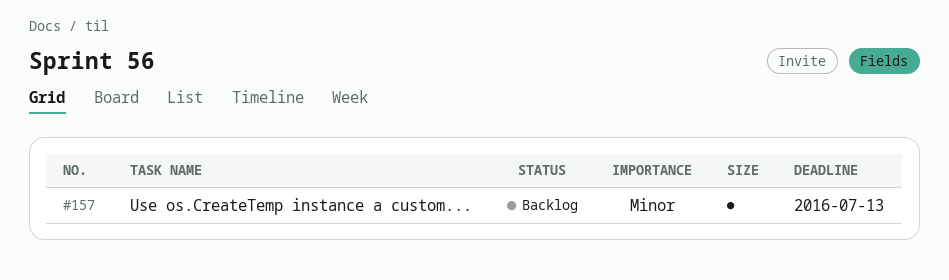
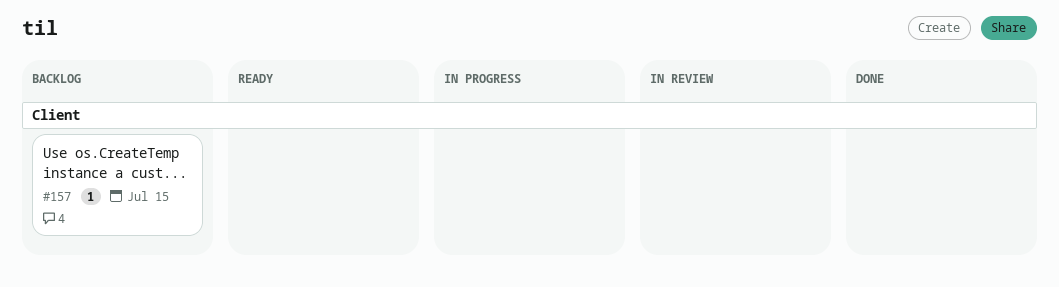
#157, due: Jul 13 -> Jul 15

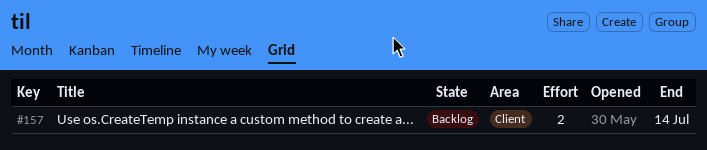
#157, estimate: 1 -> 2
#157, due: Jul 15 -> Jul 14

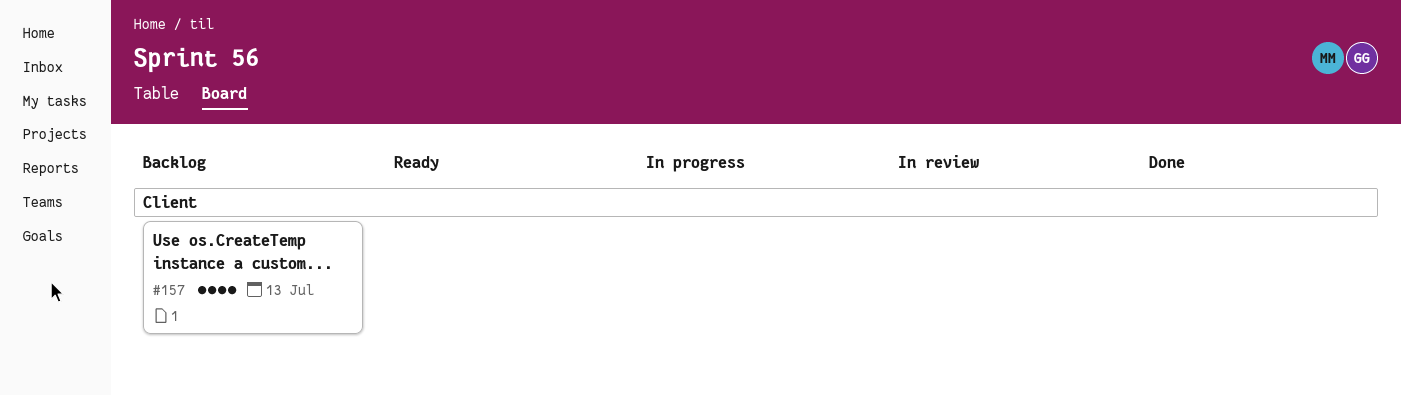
#157, estimate: 2 -> 4
#157, due: Jul 14 -> Jul 13

